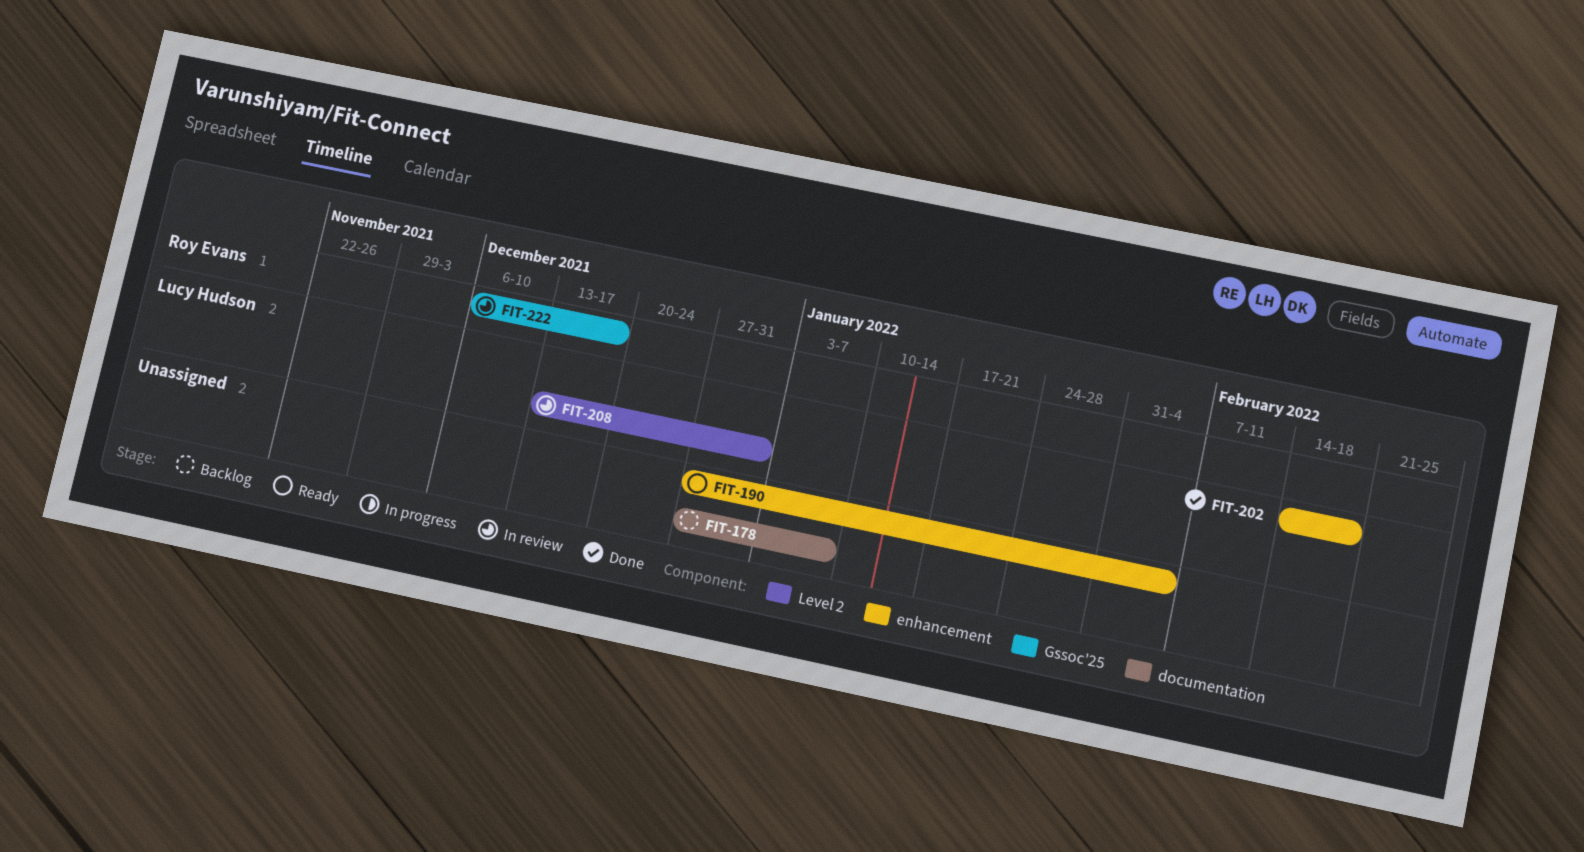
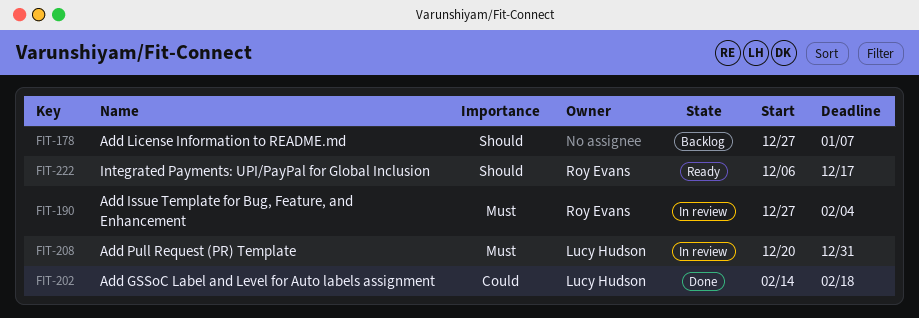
FIT-190, status: Ready -> In review
FIT-190, owner: none -> Roy Evans
FIT-208, start: Dec 13 -> Dec 20
FIT-222, status: In review -> Ready

